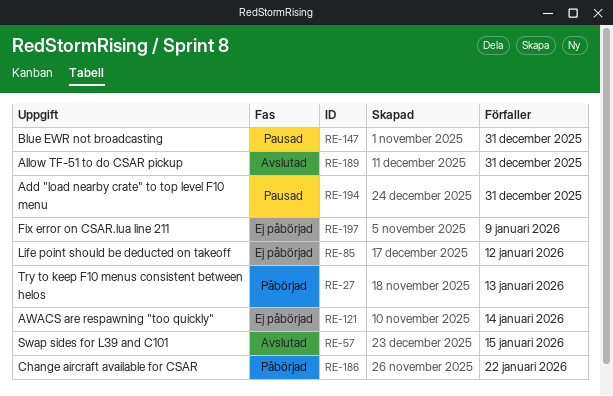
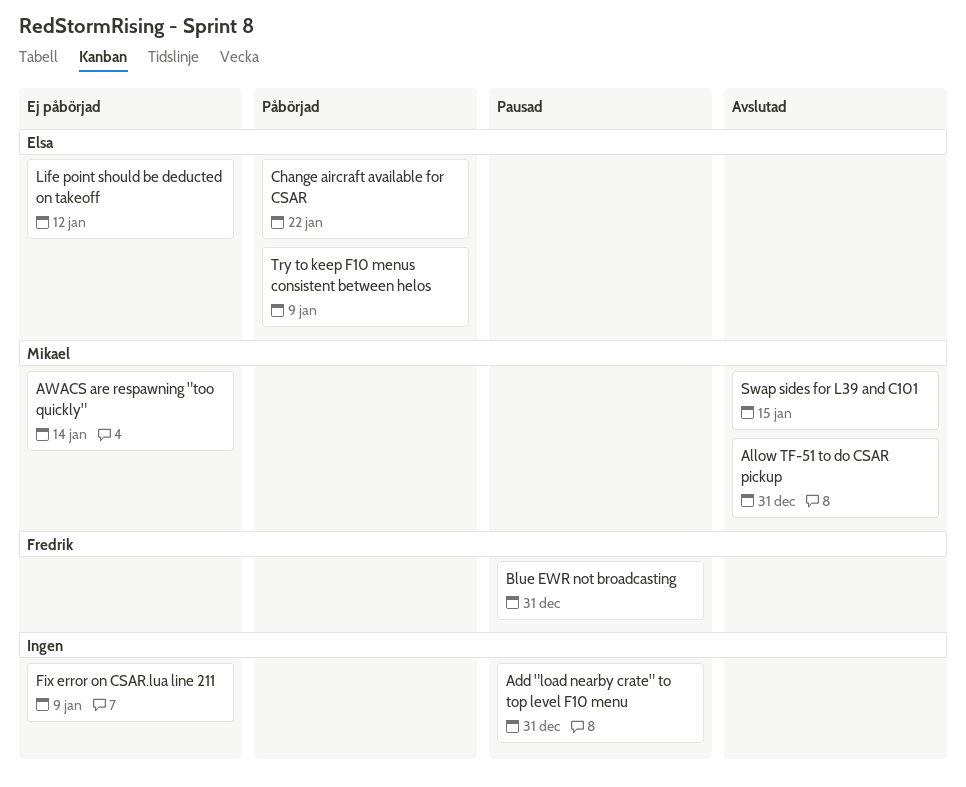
Try to keep F10 menus consistent between helos, due: Jan 13 -> Jan 9

